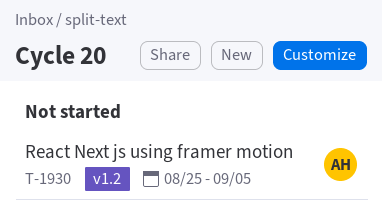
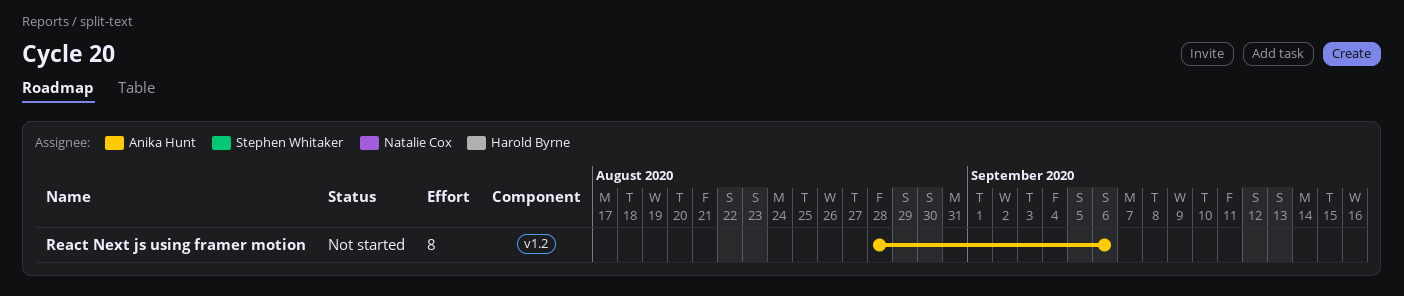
React Next js using framer motion, start: Aug 25 -> Aug 28
React Next js using framer motion, due: Sep 5 -> Sep 6

